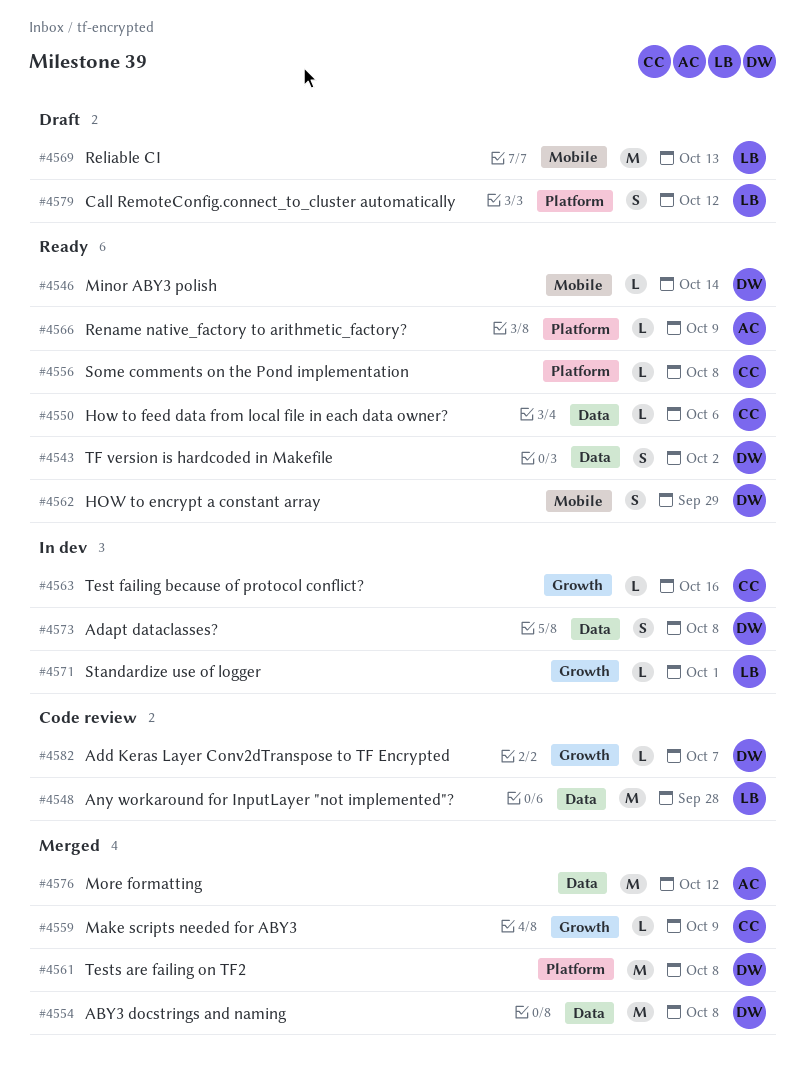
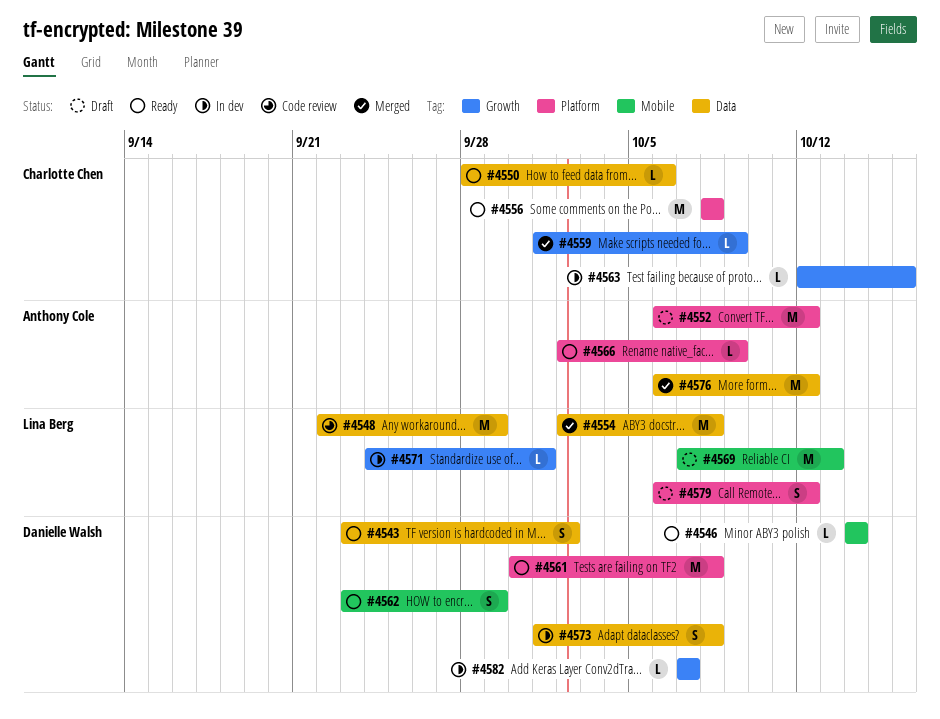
#4548, due: Sep 28 -> Sep 29
#4552: none -> present
#4554, owner: Danielle Walsh -> Lina Berg
#4556, estimate: L -> M
#4561, status: Merged -> Ready
#4582, status: Code review -> In dev

